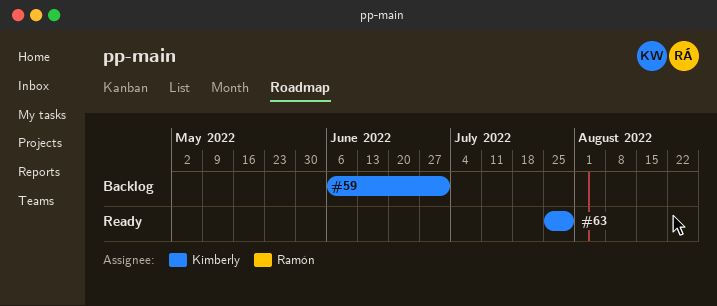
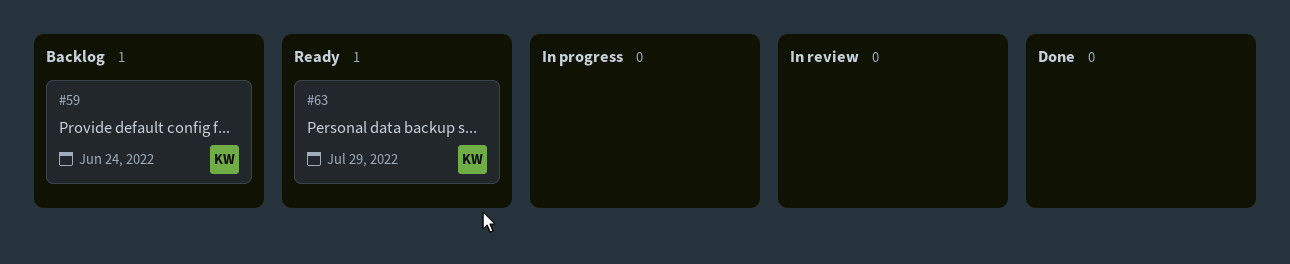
#59, due: Jul 1 -> Jun 24

